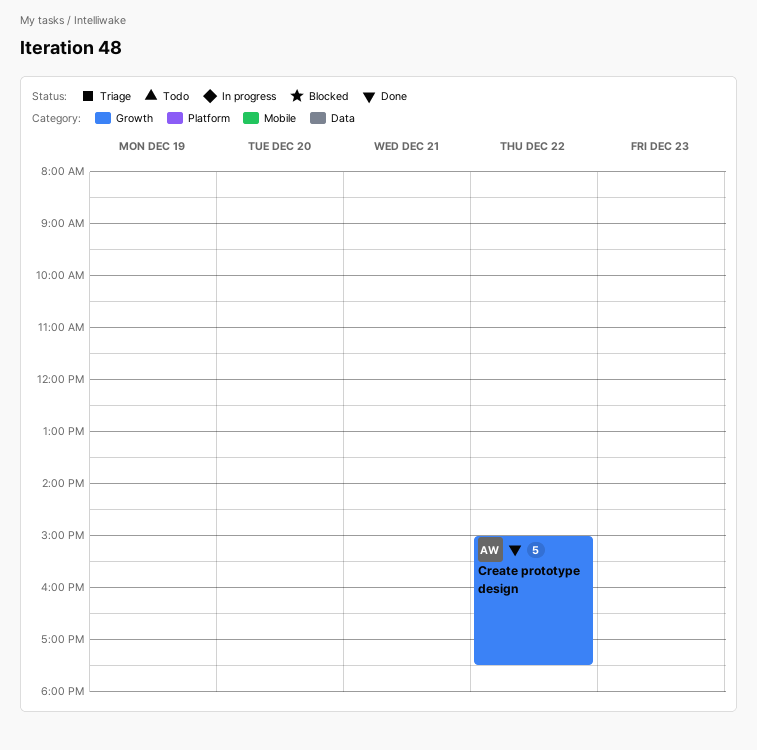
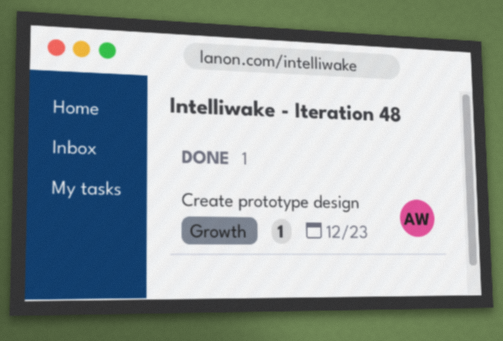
Create prototype design, estimate: 5 -> 1
Create prototype design, day: Dec 22 -> Dec 23

